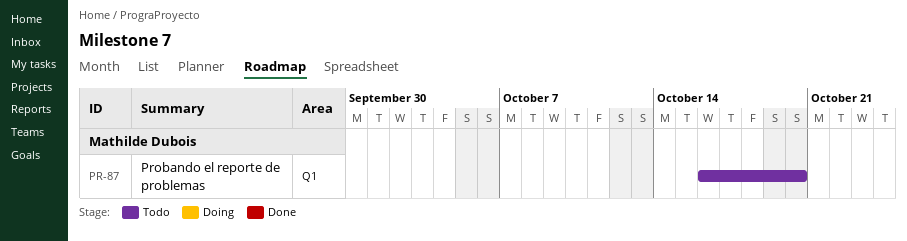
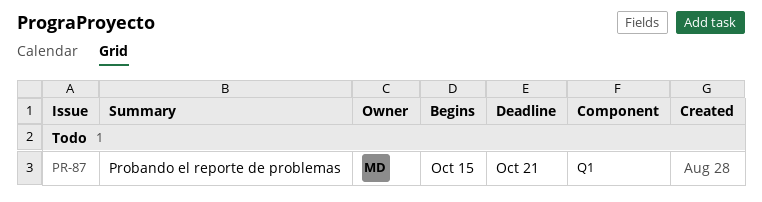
PR-87, start: Oct 16 -> Oct 15
PR-87, due: Oct 20 -> Oct 21

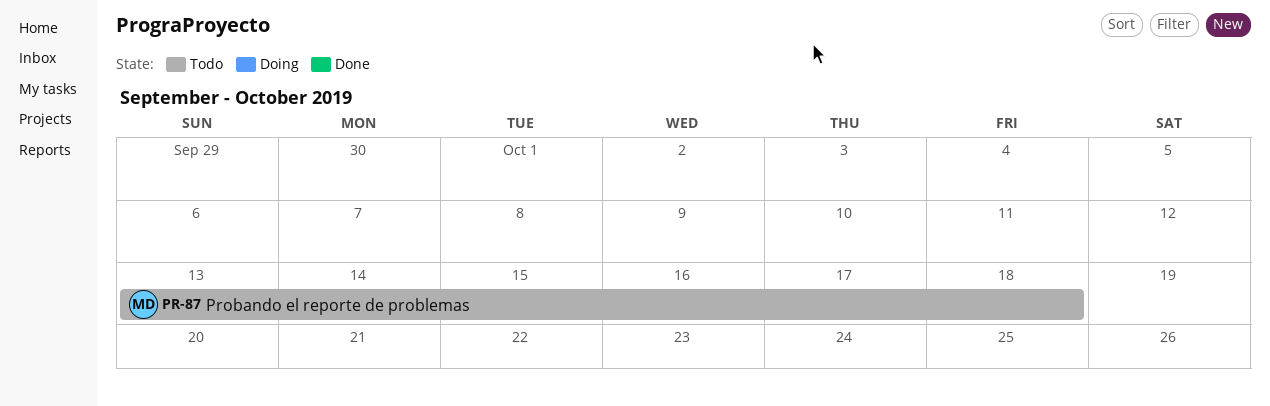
PR-87, start: Oct 15 -> Oct 13
PR-87, due: Oct 21 -> Oct 18

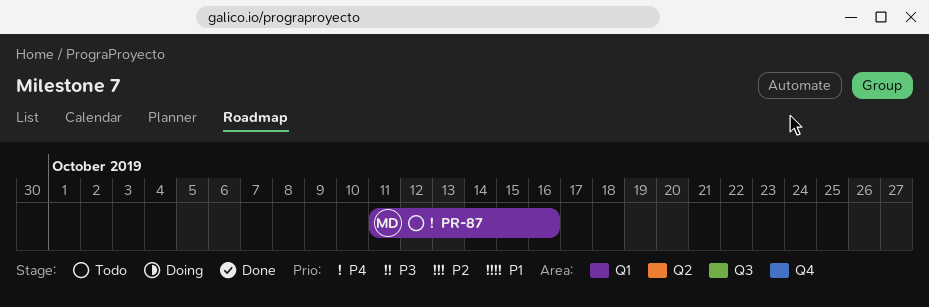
PR-87, start: Oct 13 -> Oct 11
PR-87, due: Oct 18 -> Oct 16

